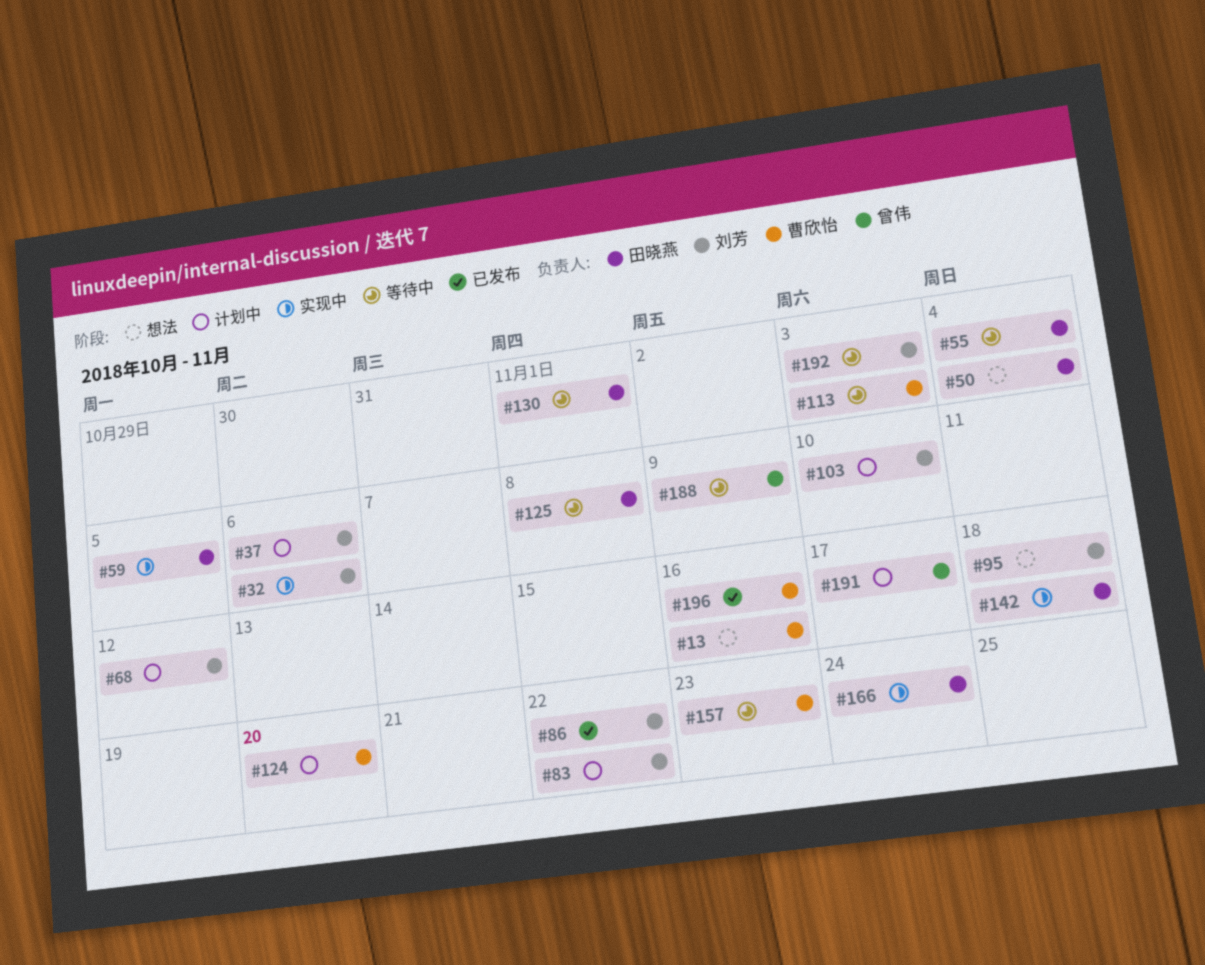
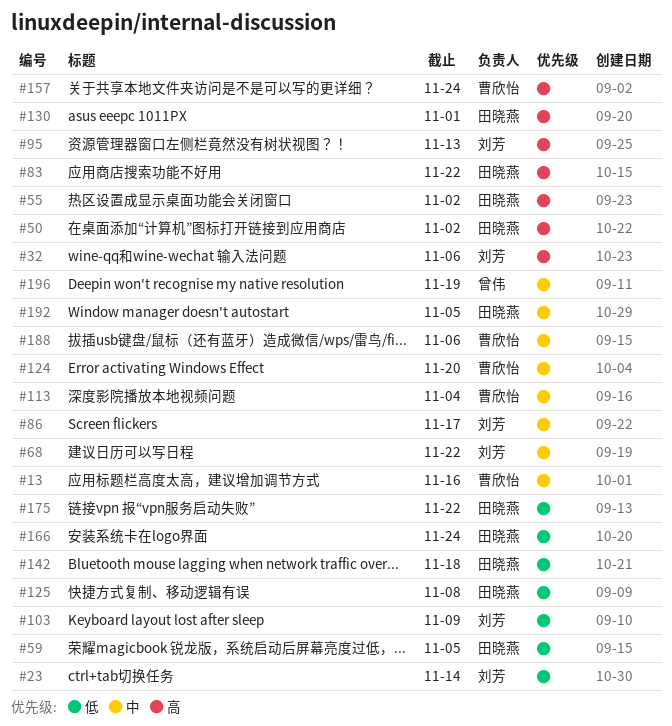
#23: none -> present
#37: present -> none
#50, due: Nov 4 -> Nov 2
#55, due: Nov 4 -> Nov 2
#68, due: Nov 12 -> Nov 22
#83, owner: 刘芳 -> 田晓燕
#86, due: Nov 22 -> Nov 17
#95, due: Nov 18 -> Nov 13
#103, due: Nov 10 -> Nov 9
#113, due: Nov 3 -> Nov 4
#157, due: Nov 23 -> Nov 24
#175: none -> present
#188, owner: 曾伟 -> 曹欣怡
#188, due: Nov 9 -> Nov 6
#191: present -> none
#192, owner: 刘芳 -> 田晓燕
#192, due: Nov 3 -> Nov 5
#196, owner: 曹欣怡 -> 曾伟
#196, due: Nov 16 -> Nov 19

